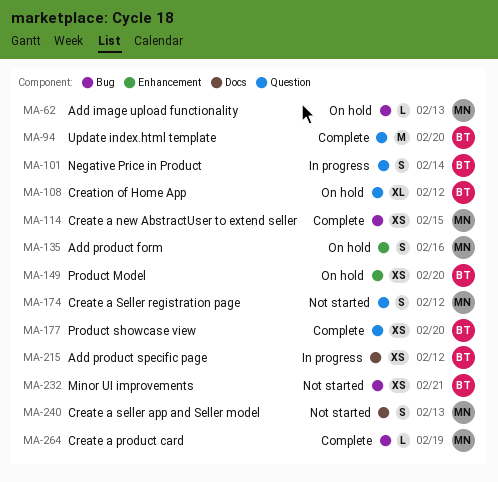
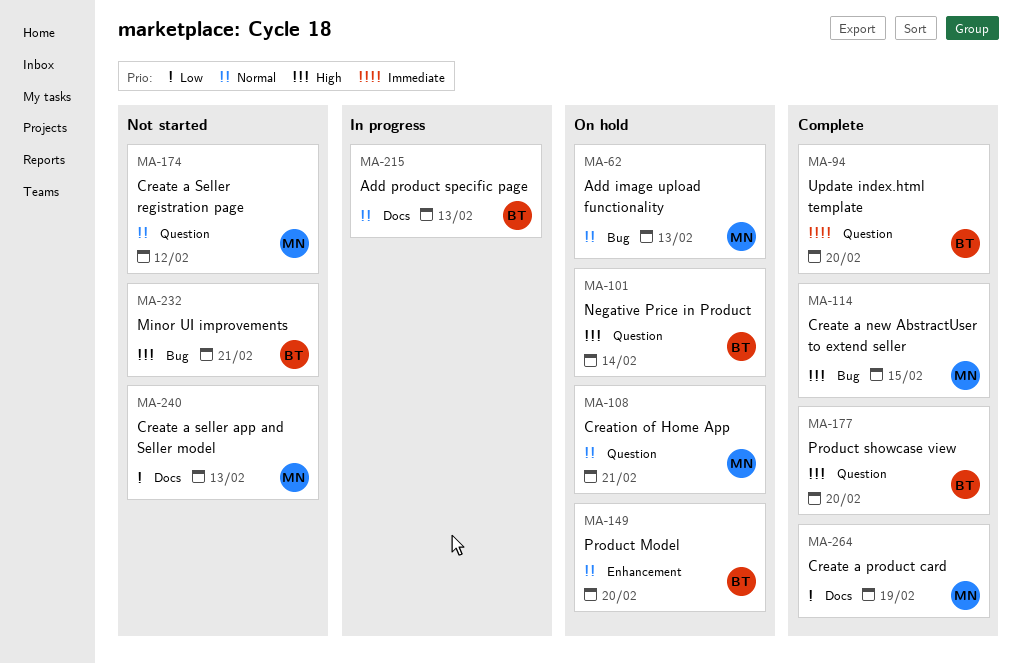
MA-101, status: In progress -> On hold
MA-108, owner: BT -> MN
MA-108, due: Feb 12 -> Feb 21
MA-135: present -> none
MA-215, due: Feb 12 -> Feb 13
MA-264, label: Bug -> Docs

